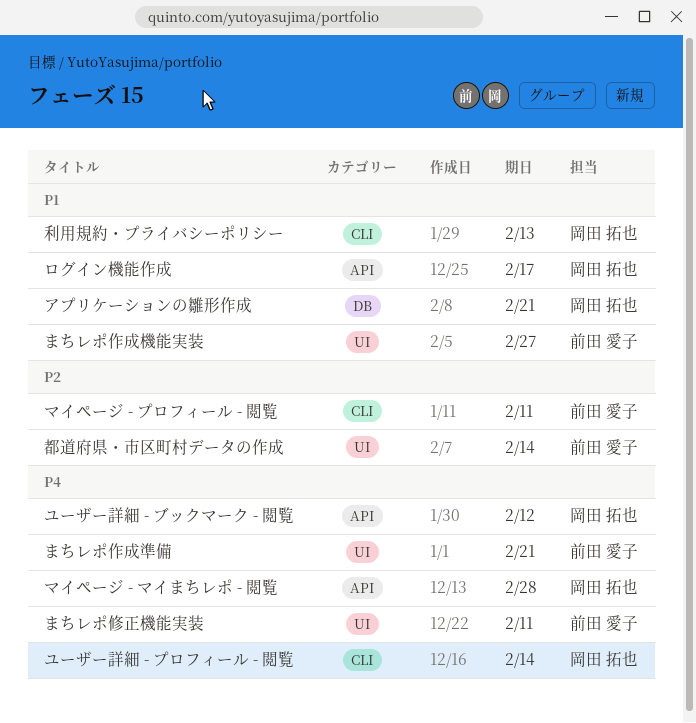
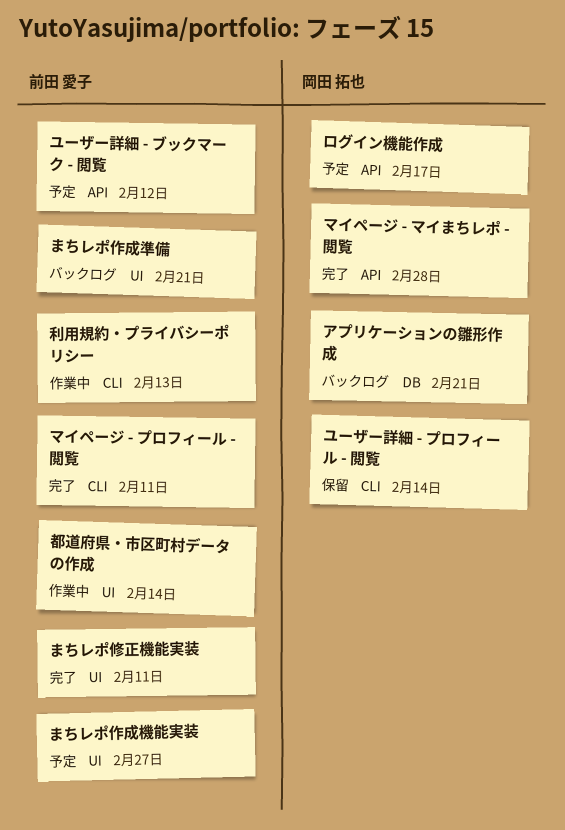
ユーザー詳細 - ブックマーク - 閲覧, owner: 岡田 拓也 -> 前田 愛子
利用規約・プライバシーポリシー, owner: 岡田 拓也 -> 前田 愛子

